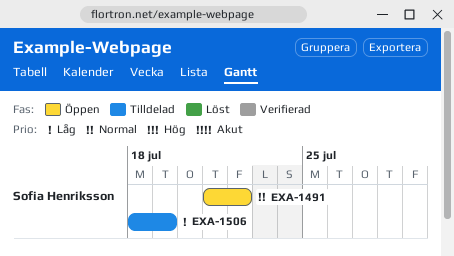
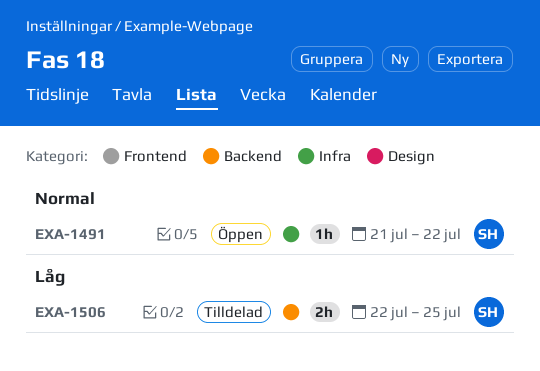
EXA-1506, start: Jul 18 -> Jul 22
EXA-1506, due: Jul 19 -> Jul 25

